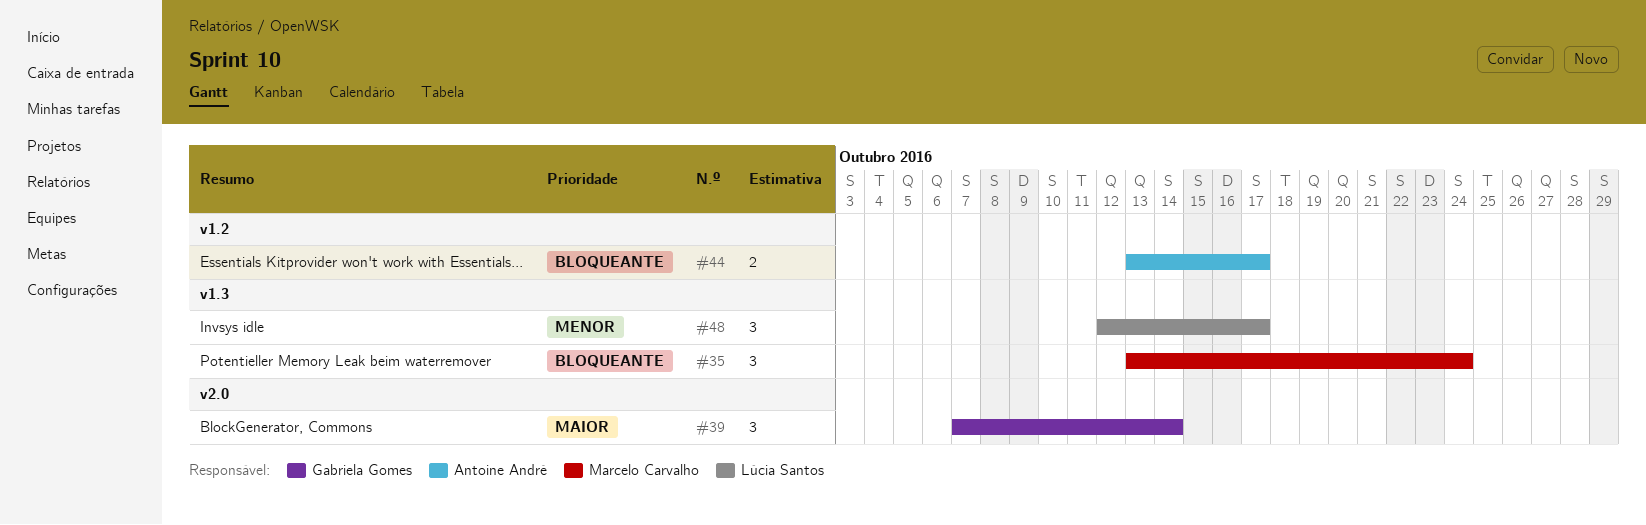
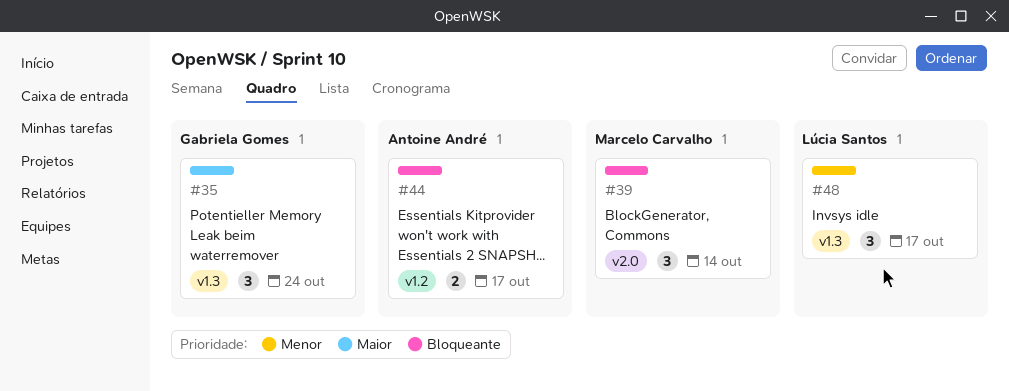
#35, owner: Marcelo Carvalho -> Gabriela Gomes
#35, priority: Bloqueante -> Maior
#39, owner: Gabriela Gomes -> Marcelo Carvalho
#39, priority: Maior -> Bloqueante

